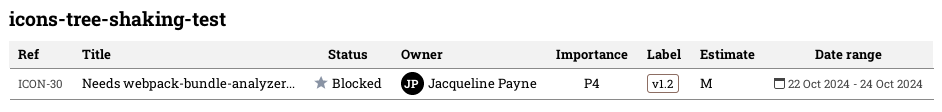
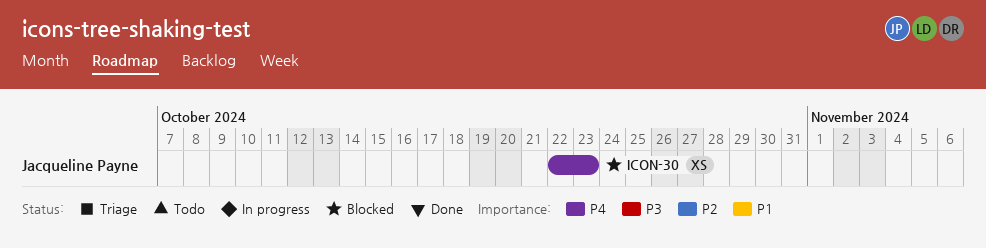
ICON-30, estimate: M -> XS
ICON-30, due: Oct 24 -> Oct 23

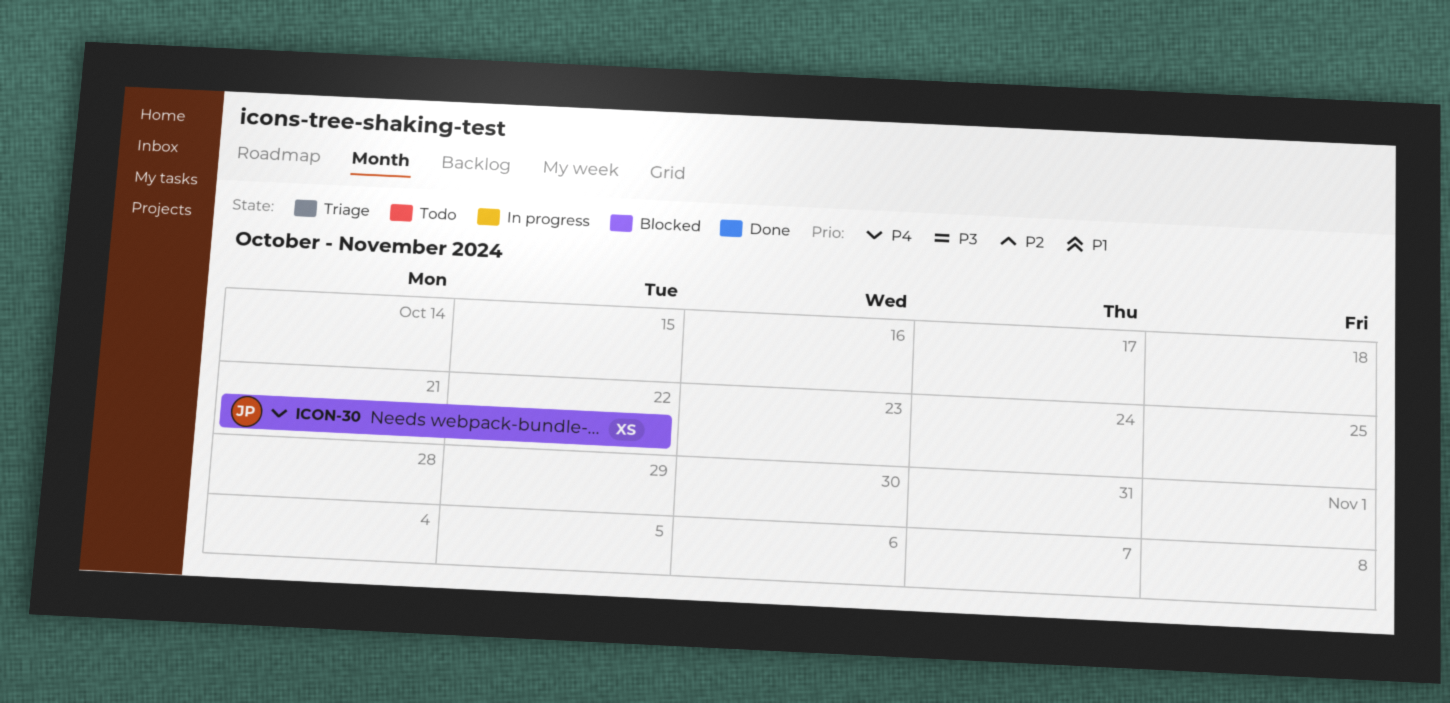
ICON-30, start: Oct 22 -> Oct 21
ICON-30, due: Oct 23 -> Oct 22

